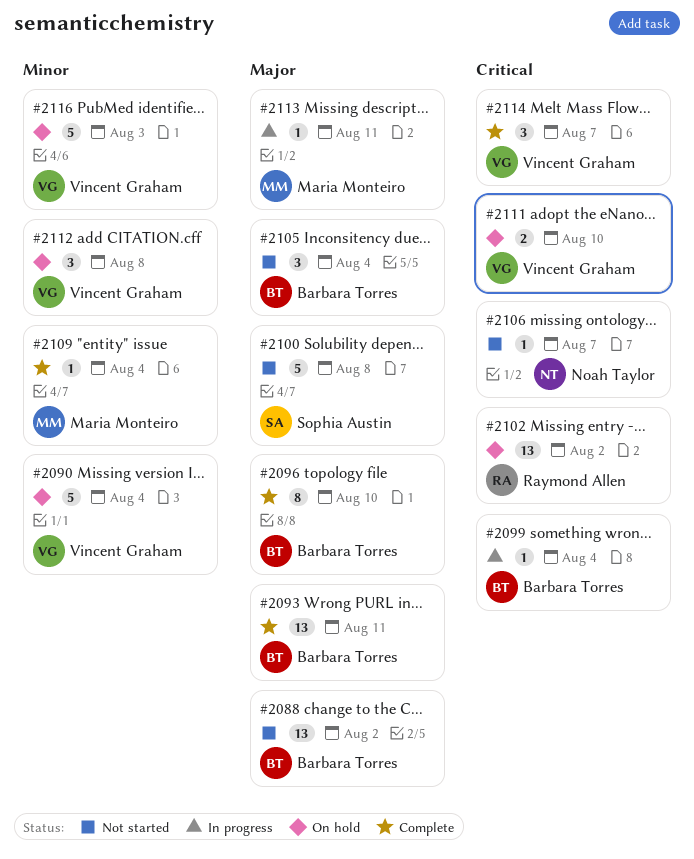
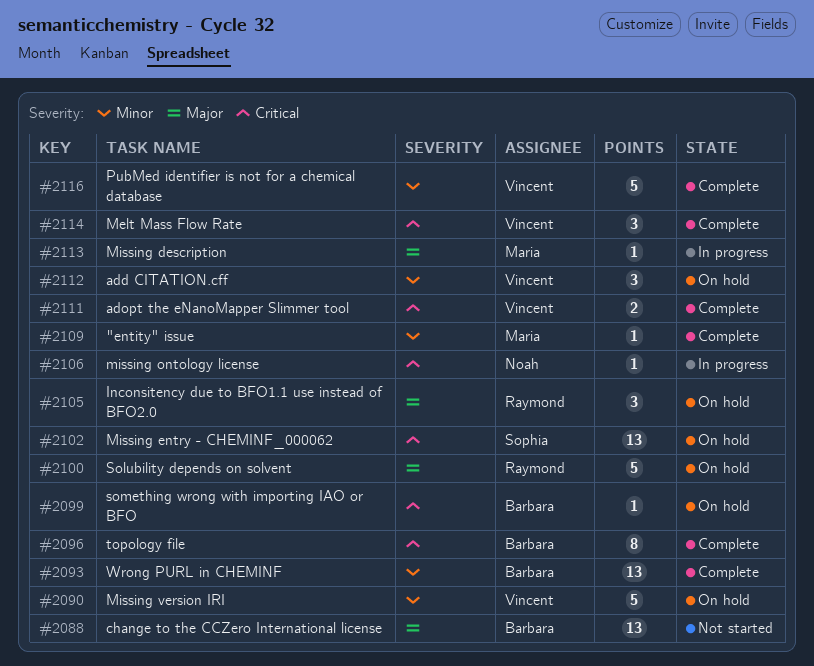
#2093, priority: Major -> Minor
#2096, priority: Major -> Critical
#2099, status: In progress -> On hold
#2100, status: Not started -> On hold
#2100, owner: Sophia Austin -> Raymond Allen
#2102, owner: Raymond Allen -> Sophia Austin
#2105, status: Not started -> On hold
#2105, owner: Barbara Torres -> Raymond Allen
#2106, status: Not started -> In progress
#2111, status: On hold -> Complete
#2116, status: On hold -> Complete

